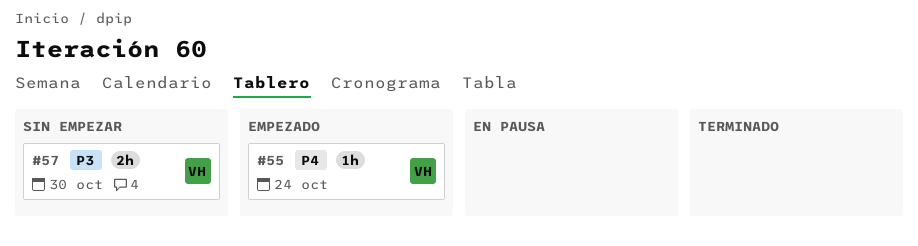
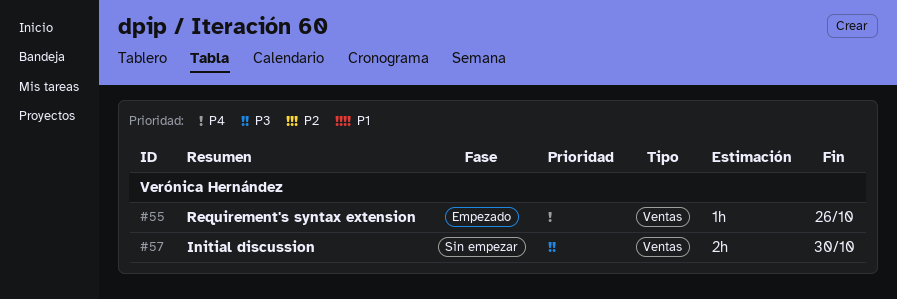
#55, due: Oct 24 -> Oct 26

